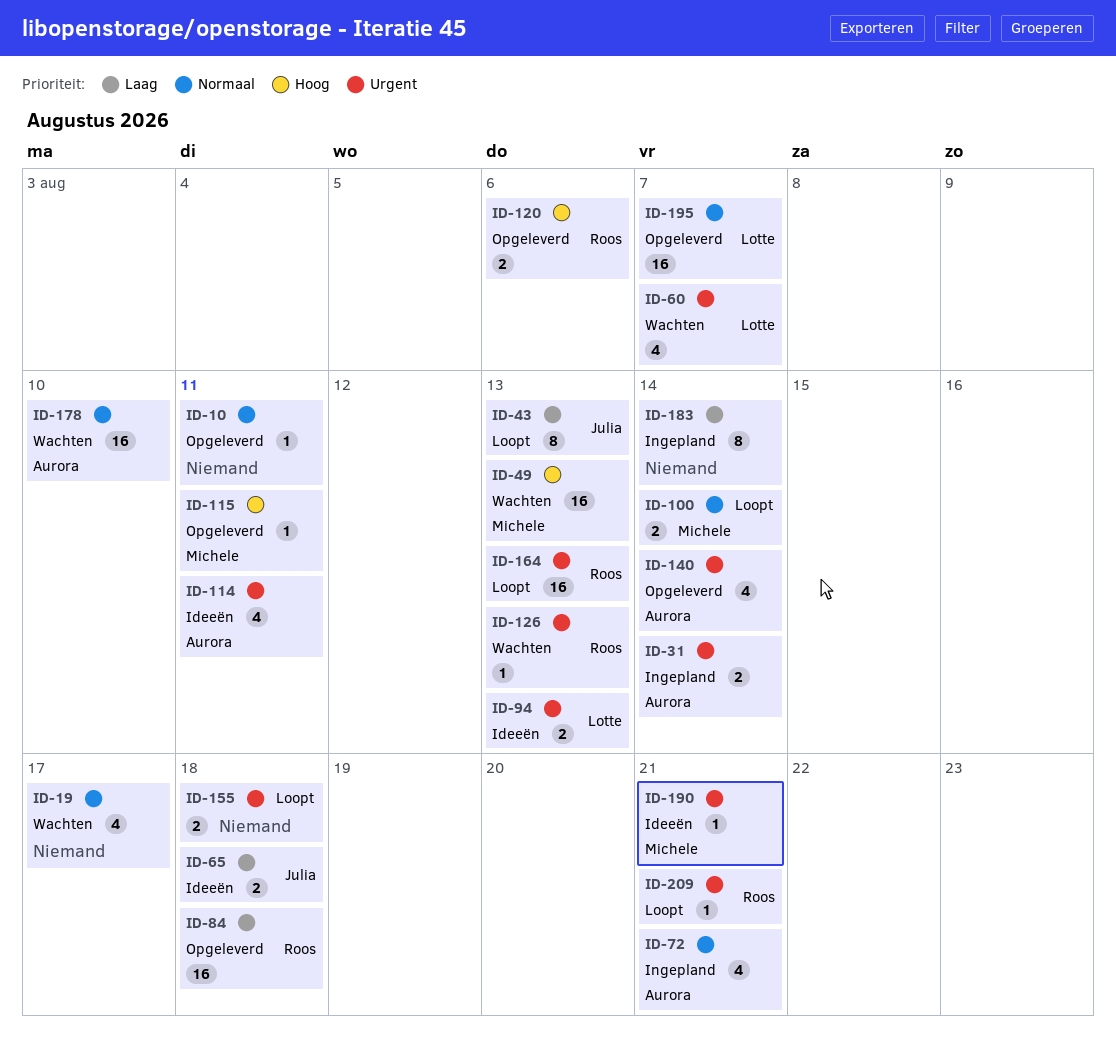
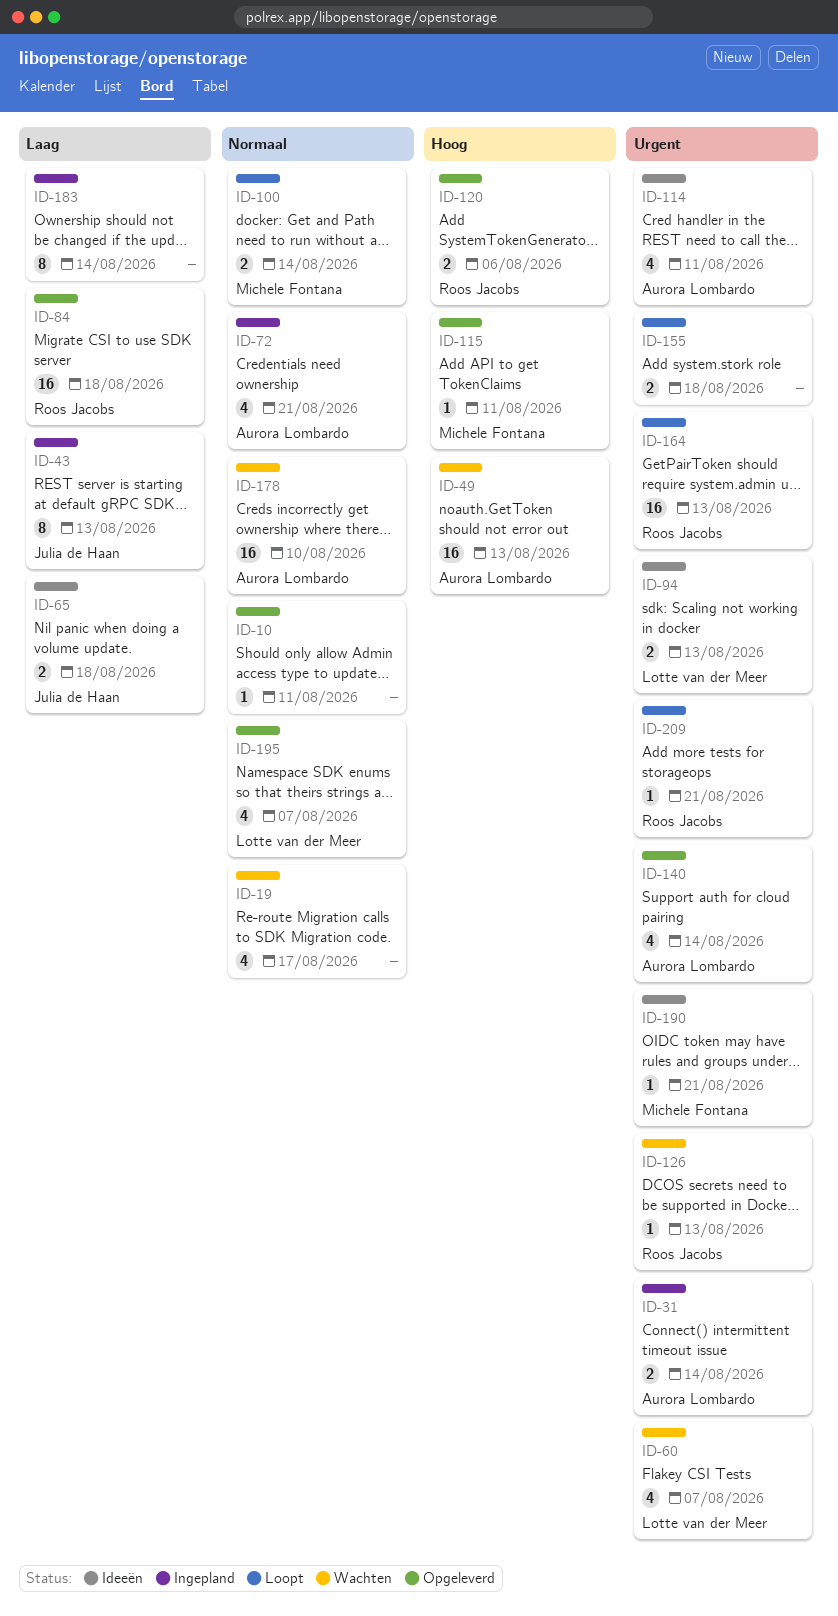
ID-43, status: Loopt -> Ingepland
ID-49, owner: Michele Fontana -> Aurora Lombardo
ID-195, estimate: 16 -> 4

